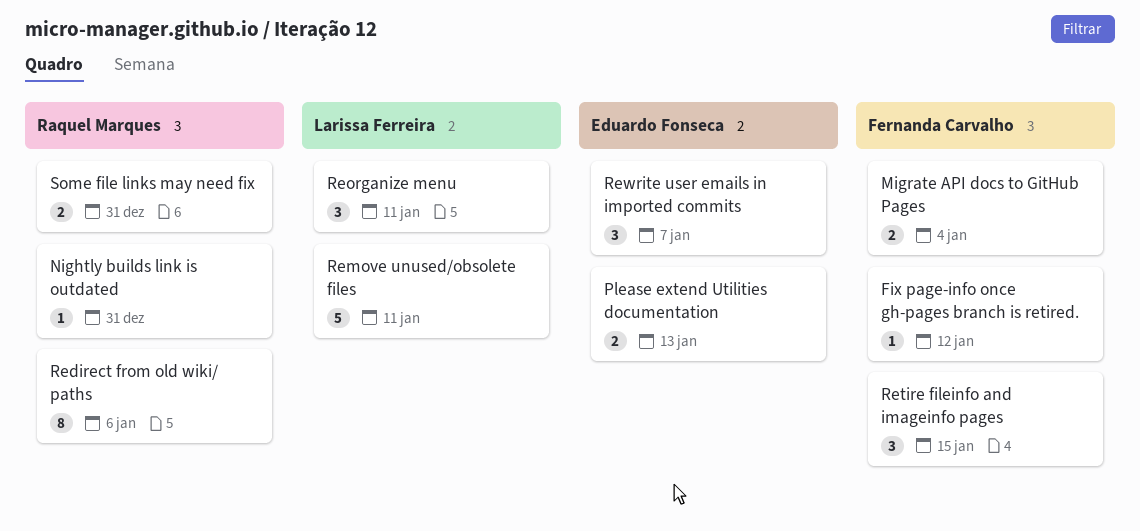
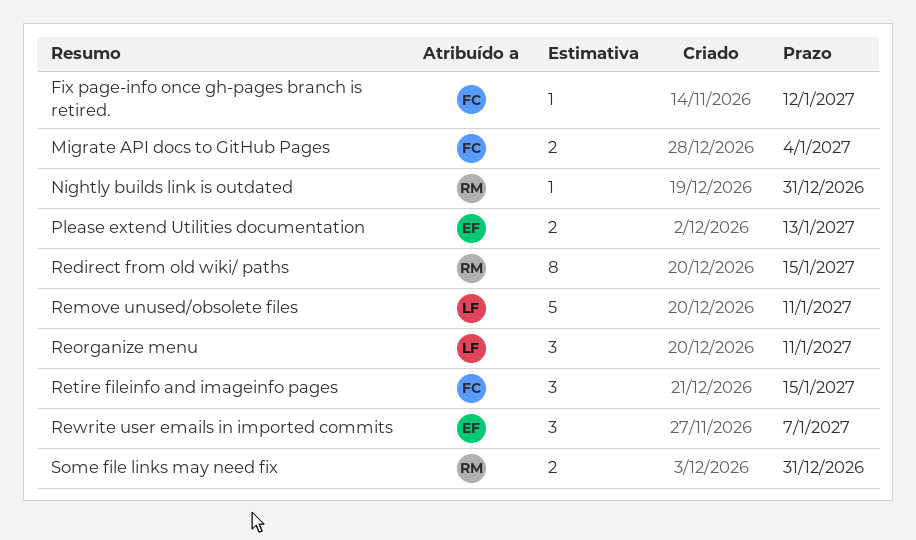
Redirect from old wiki/ paths, due: Jan 6 -> Jan 15

